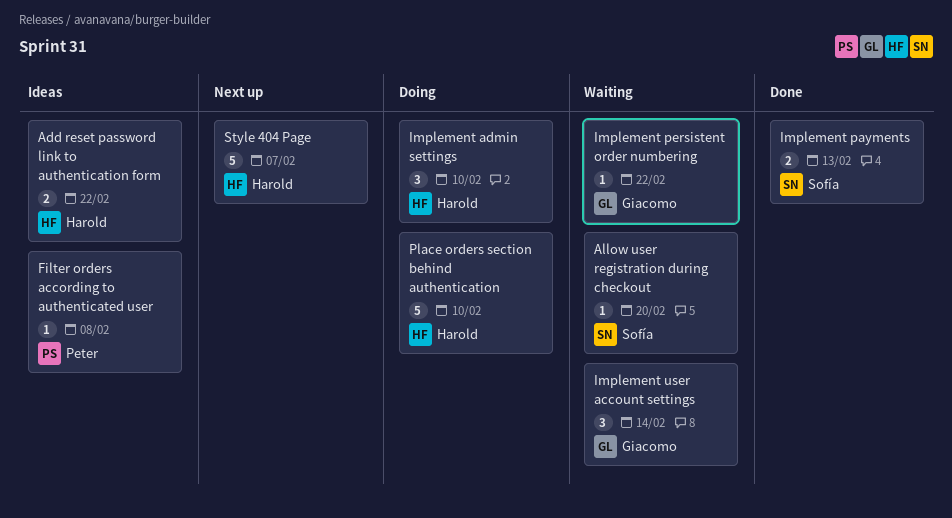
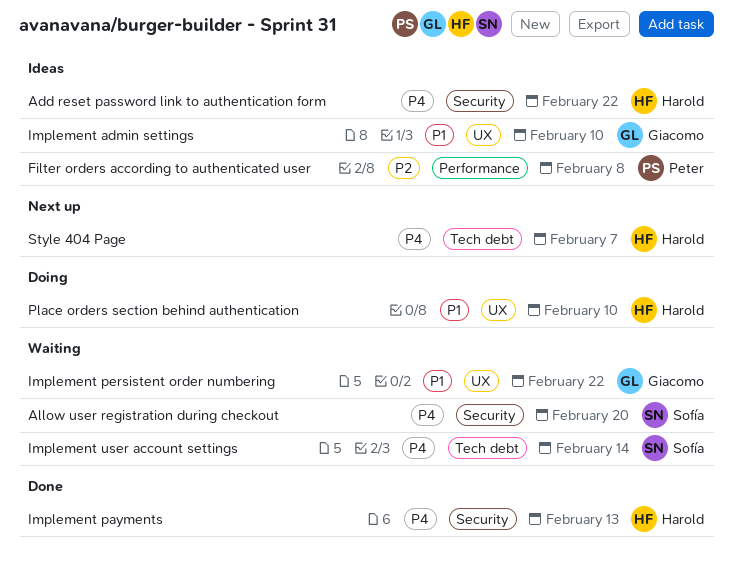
Implement admin settings, status: Doing -> Ideas
Implement admin settings, owner: Harold -> Giacomo
Implement payments, owner: Sofía -> Harold
Implement user account settings, owner: Giacomo -> Sofía

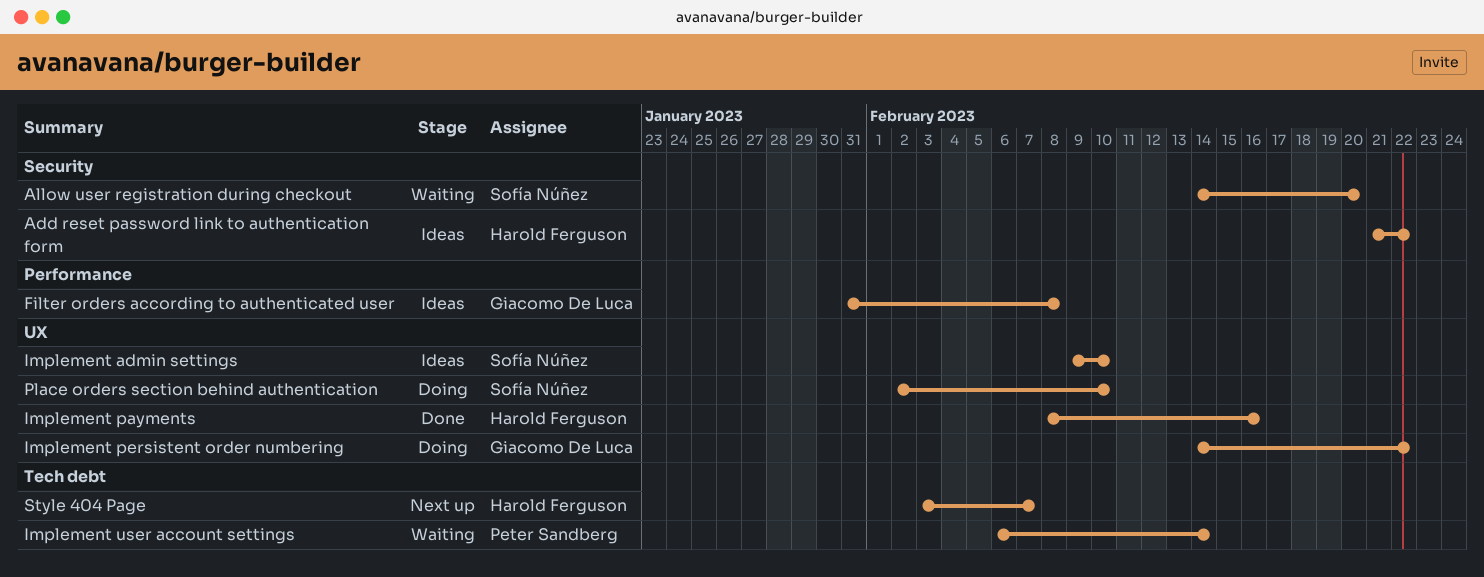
Filter orders according to authenticated user, owner: Peter Sandberg -> Giacomo De Luca
Implement admin settings, owner: Giacomo De Luca -> Sofía Núñez
Implement payments, label: Security -> UX
Implement payments, due: Feb 13 -> Feb 16
Implement persistent order numbering, status: Waiting -> Doing
Implement user account settings, owner: Sofía Núñez -> Peter Sandberg
Place orders section behind authentication, owner: Harold Ferguson -> Sofía Núñez

